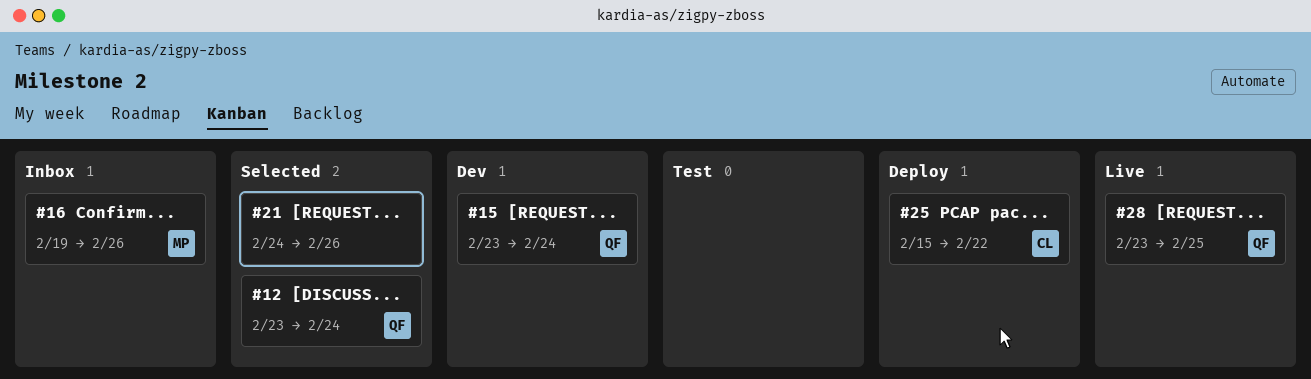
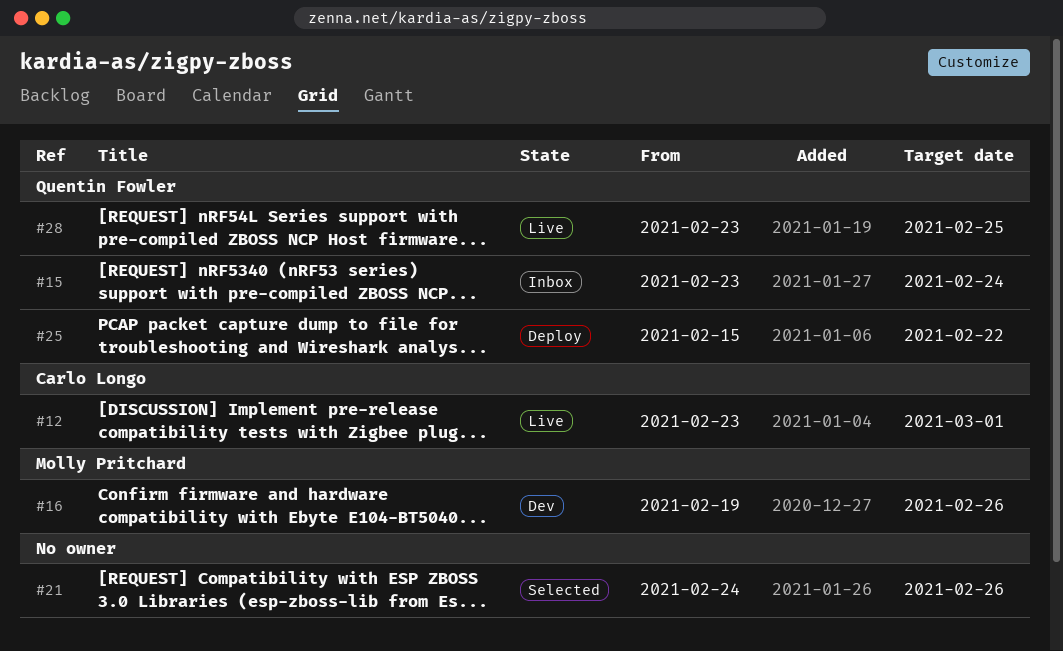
#12, status: Selected -> Live
#12, owner: Quentin Fowler -> Carlo Longo
#12, due: Feb 24 -> Mar 1
#15, status: Dev -> Inbox
#16, status: Inbox -> Dev
#25, owner: Carlo Longo -> Quentin Fowler

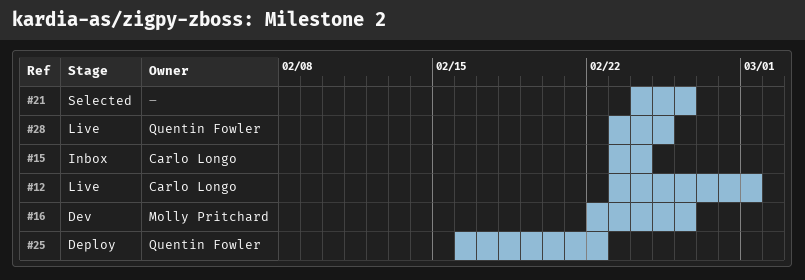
#15, owner: Quentin Fowler -> Carlo Longo
#16, start: Feb 19 -> Feb 22
#25, start: Feb 15 -> Feb 16

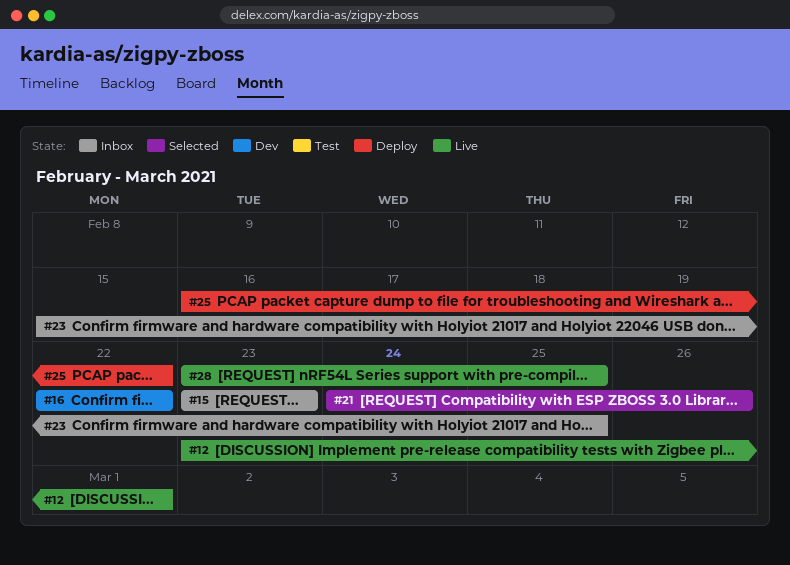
#15, due: Feb 24 -> Feb 23
#16, due: Feb 26 -> Feb 22
#23: none -> present

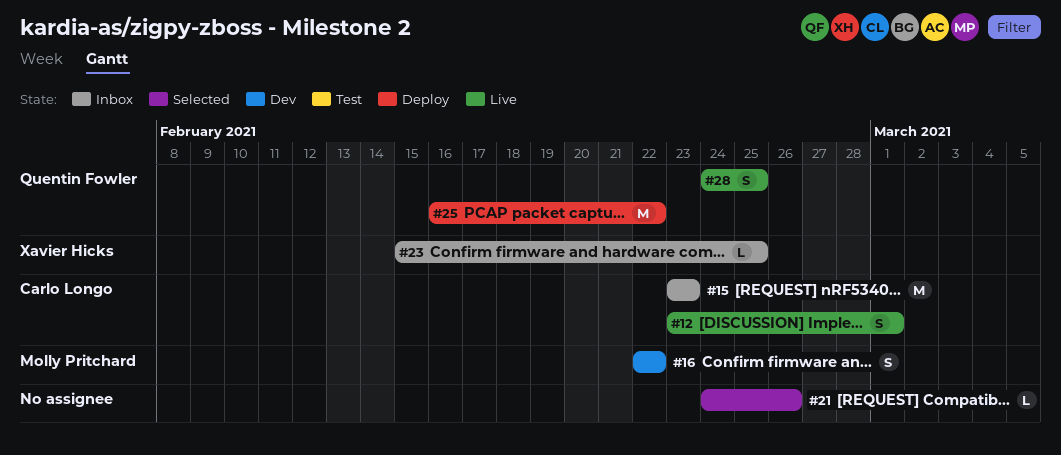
#28, start: Feb 23 -> Feb 24

